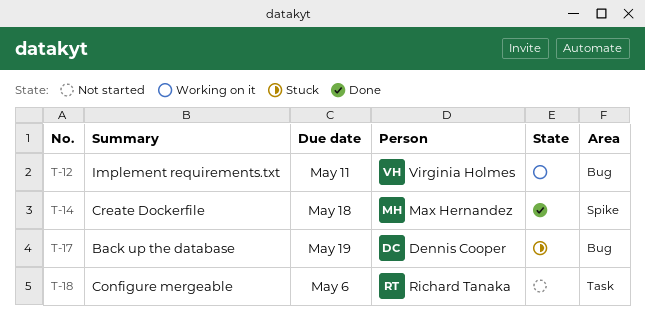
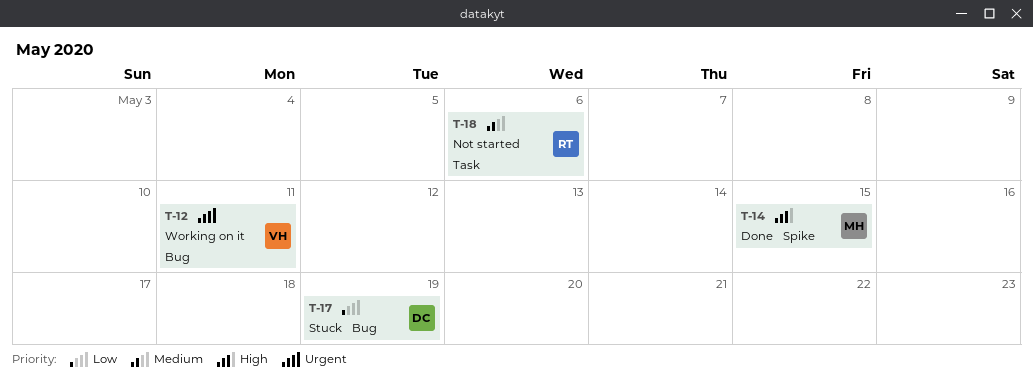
T-14, due: May 18 -> May 15

